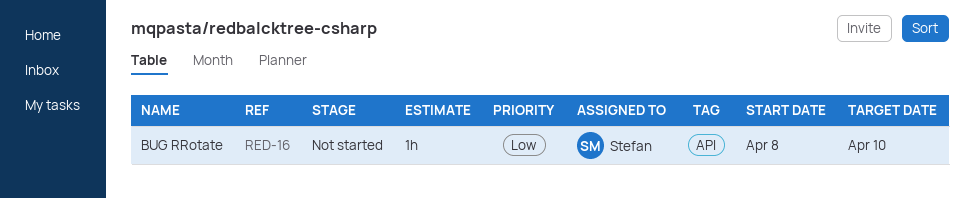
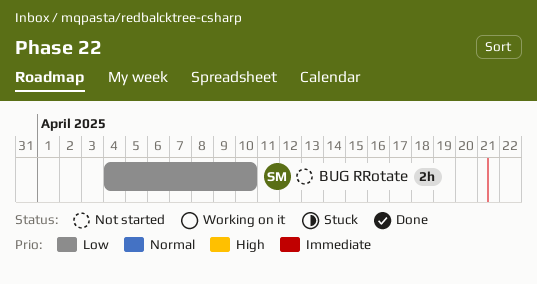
BUG RRotate, estimate: 1h -> 2h
BUG RRotate, start: Apr 8 -> Apr 4

